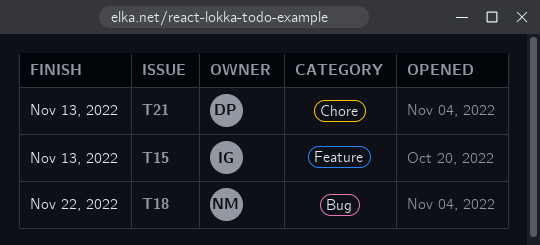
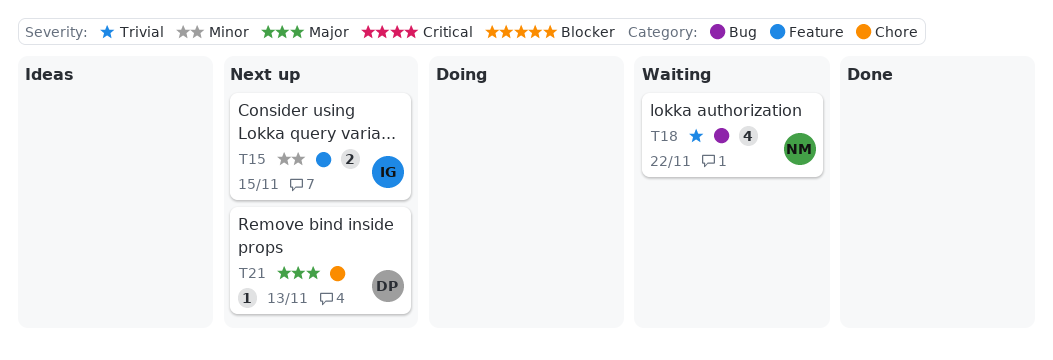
T15, due: Nov 13 -> Nov 15

